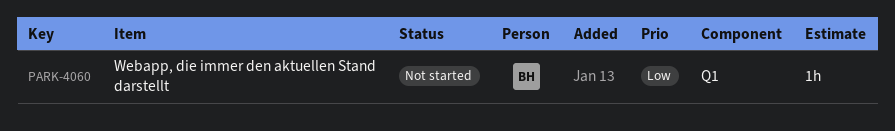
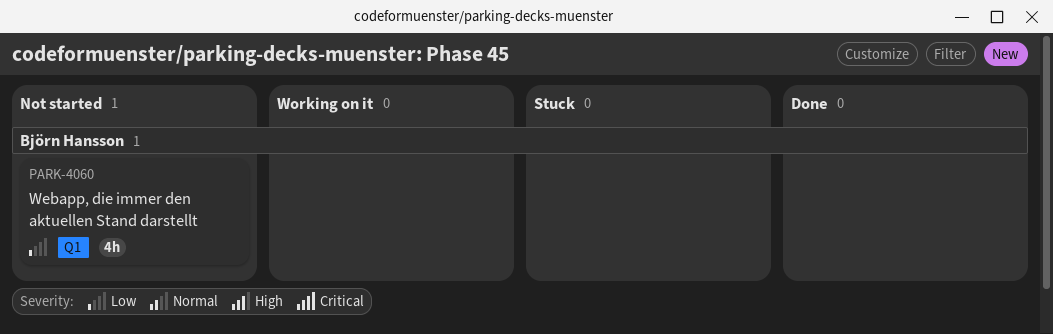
PARK-4060, estimate: 1h -> 4h

